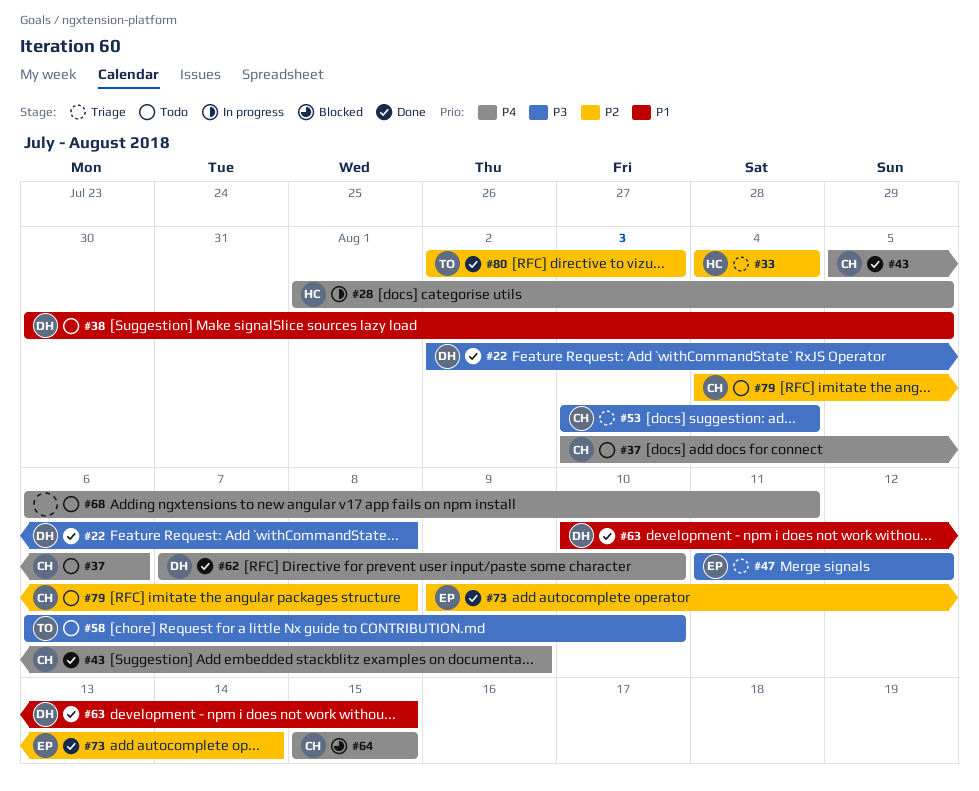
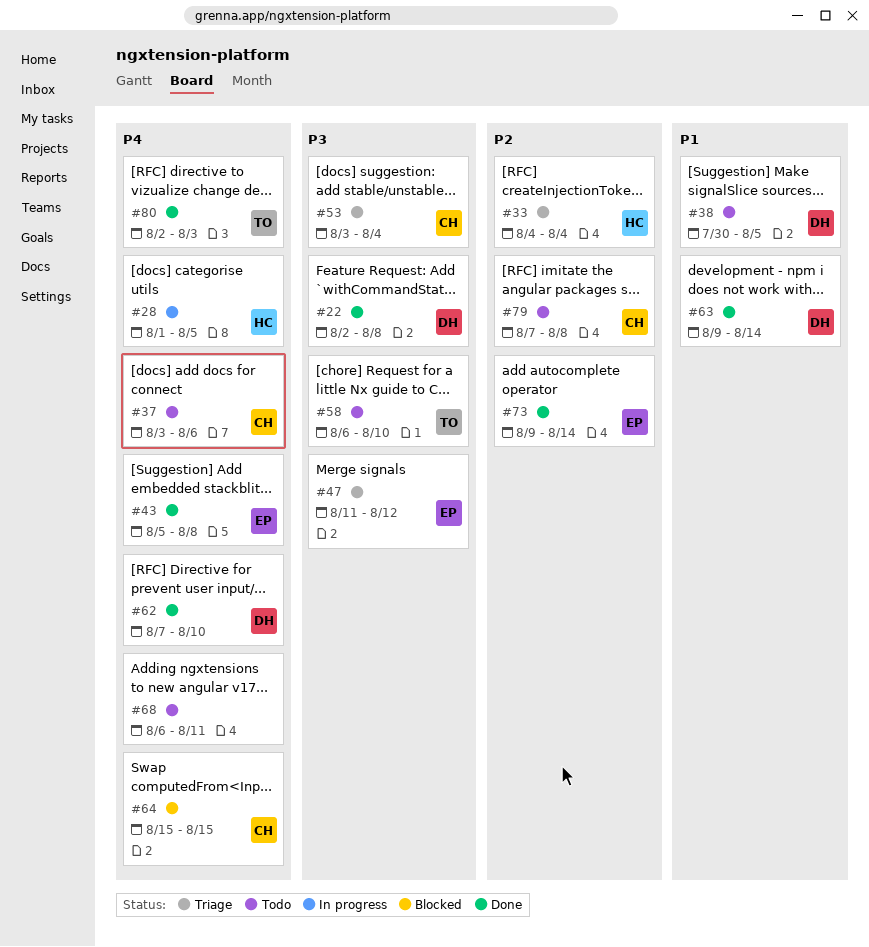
#43, owner: CH -> EP
#43, due: Aug 9 -> Aug 8
#63, start: Aug 10 -> Aug 9
#63, due: Aug 15 -> Aug 14
#79, start: Aug 4 -> Aug 7
#80, priority: P2 -> P4

